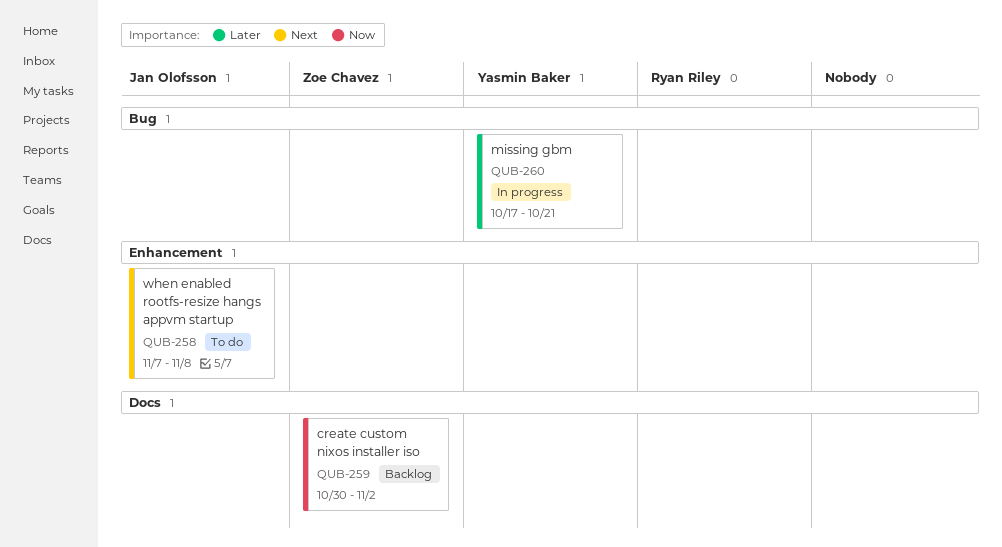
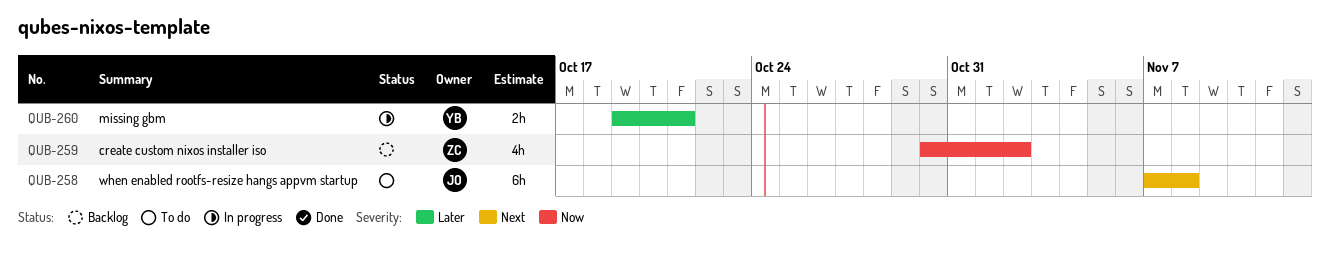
QUB-260, start: Oct 17 -> Oct 19

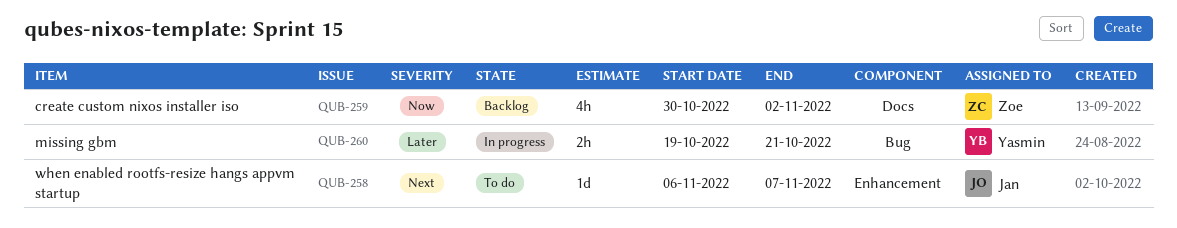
QUB-258, estimate: 6h -> 1d
QUB-258, start: Nov 7 -> Nov 6
QUB-258, due: Nov 8 -> Nov 7

